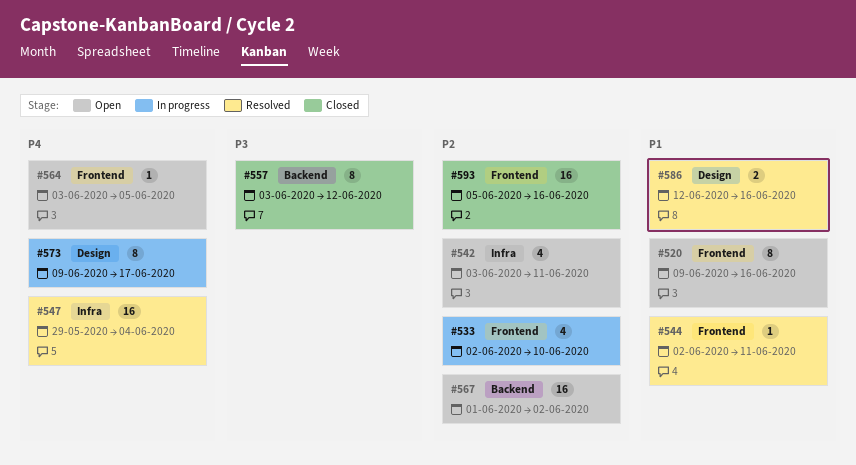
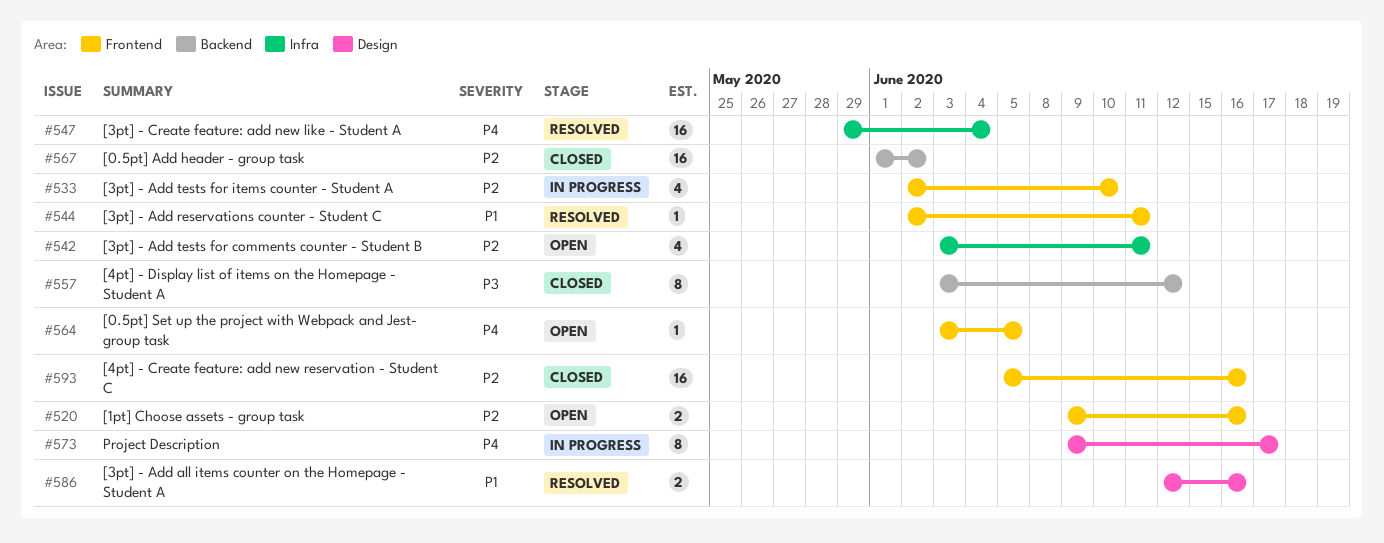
#520, priority: P1 -> P2
#520, estimate: 8 -> 2
#567, status: Open -> Closed

